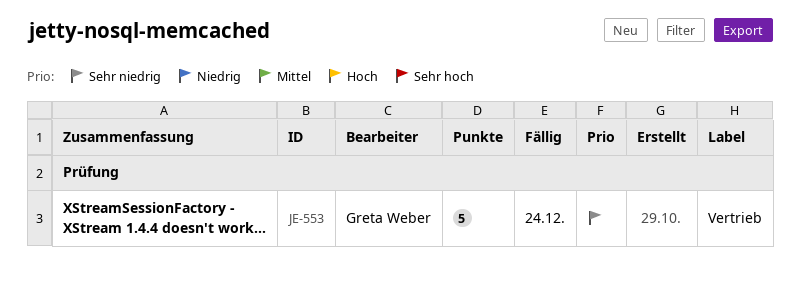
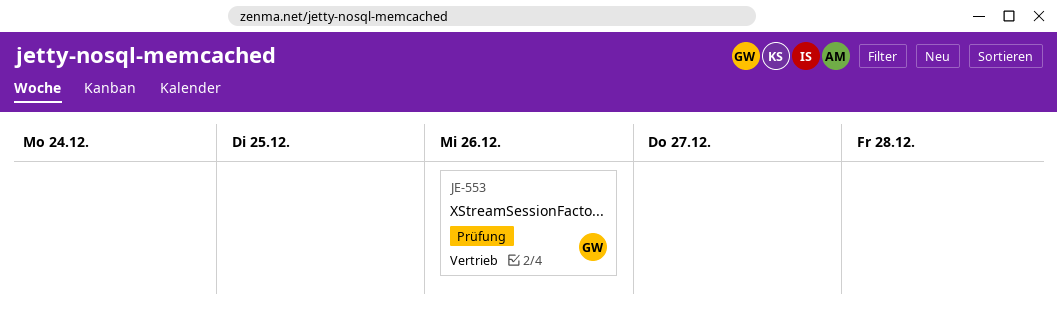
JE-553, due: Dec 24 -> Dec 26

